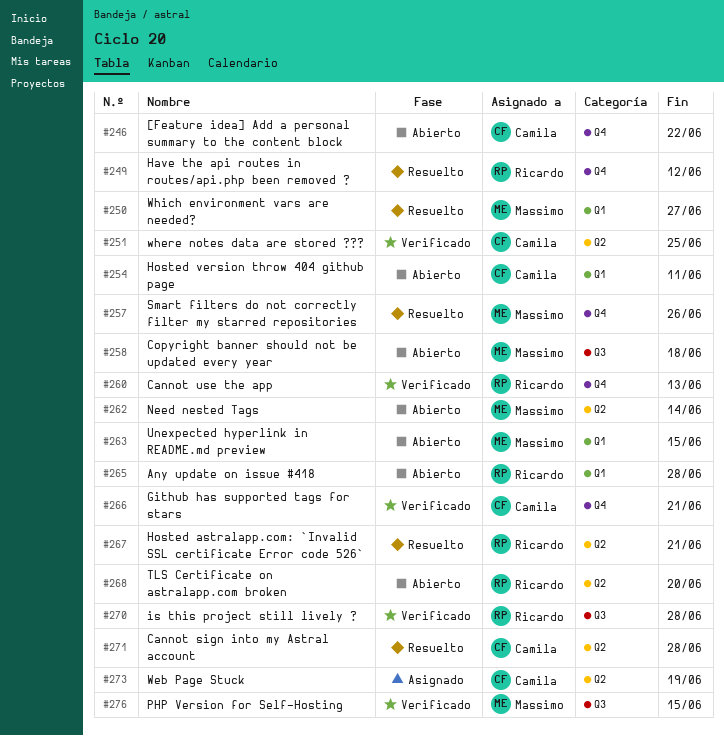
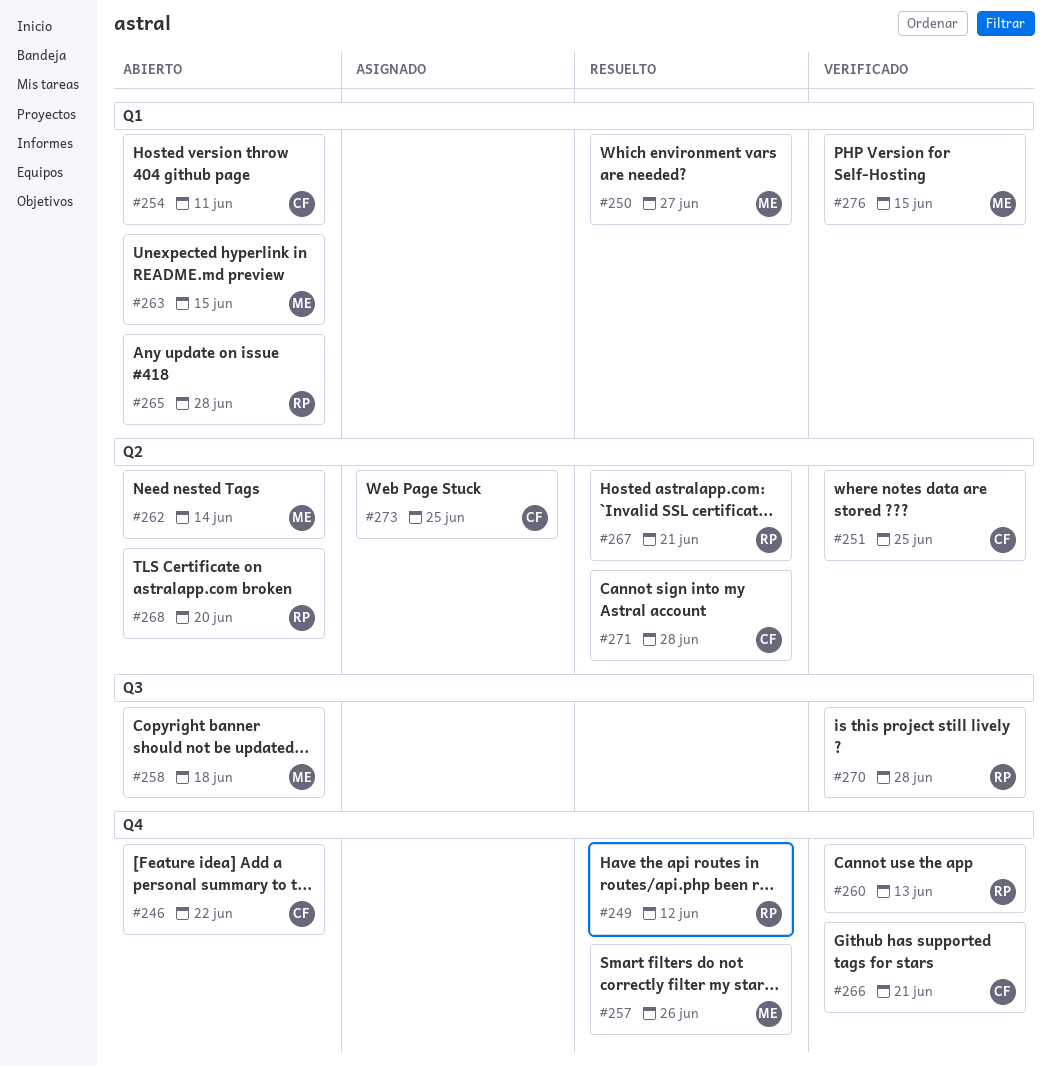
#273, due: Jun 19 -> Jun 25
#276, label: Q3 -> Q1

